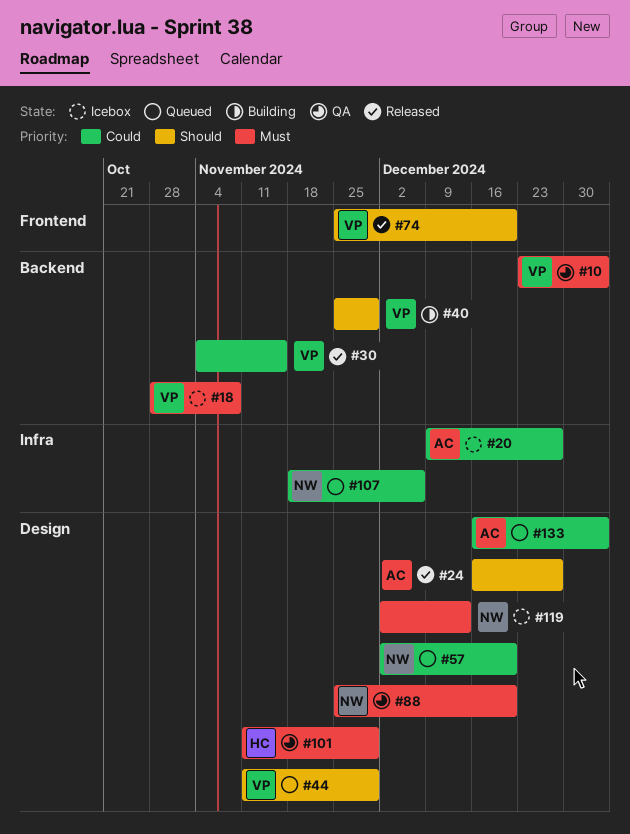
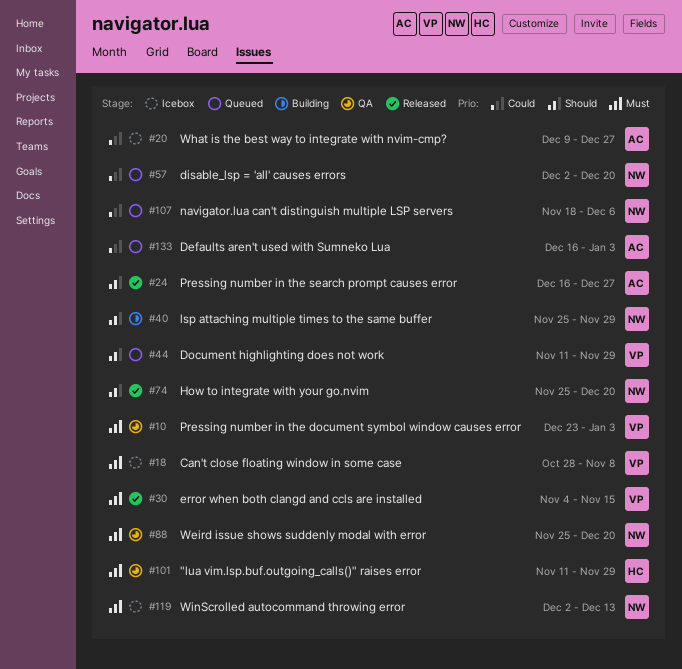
#30, priority: Could -> Must
#40, owner: VP -> NW
#74, owner: VP -> NW

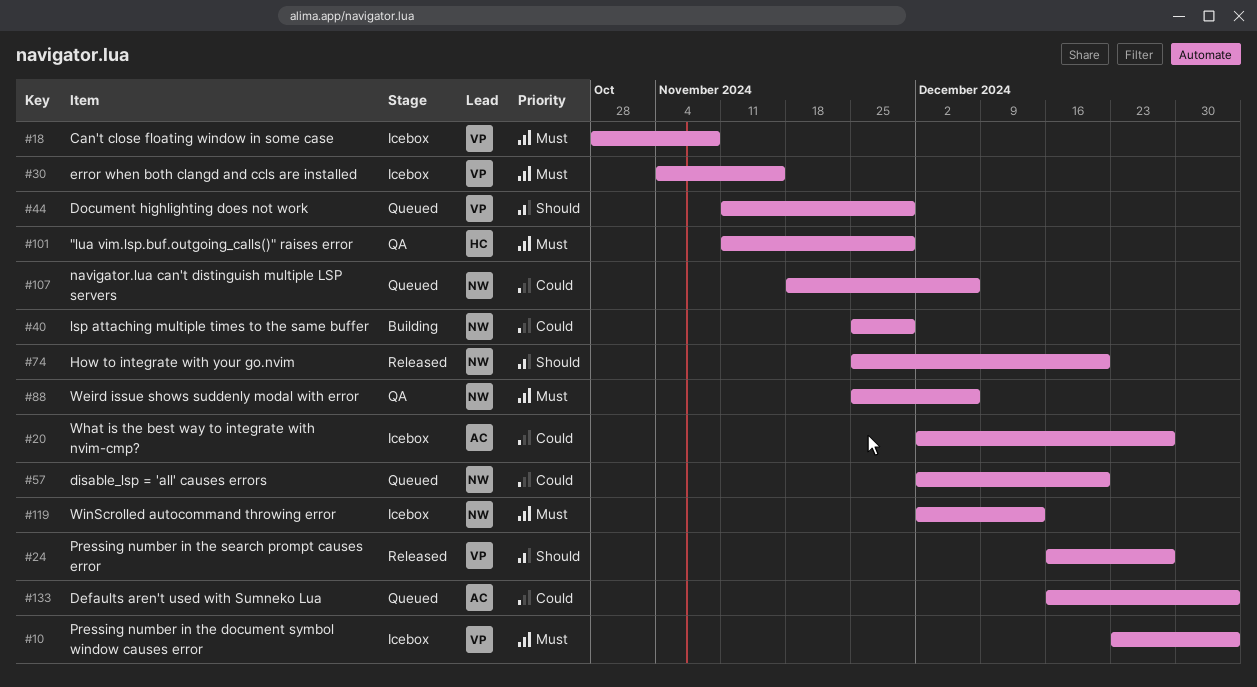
#10, status: QA -> Icebox
#20, start: Dec 9 -> Dec 2
#24, owner: AC -> VP
#30, status: Released -> Icebox
#40, priority: Should -> Could
#88, due: Dec 20 -> Dec 6

